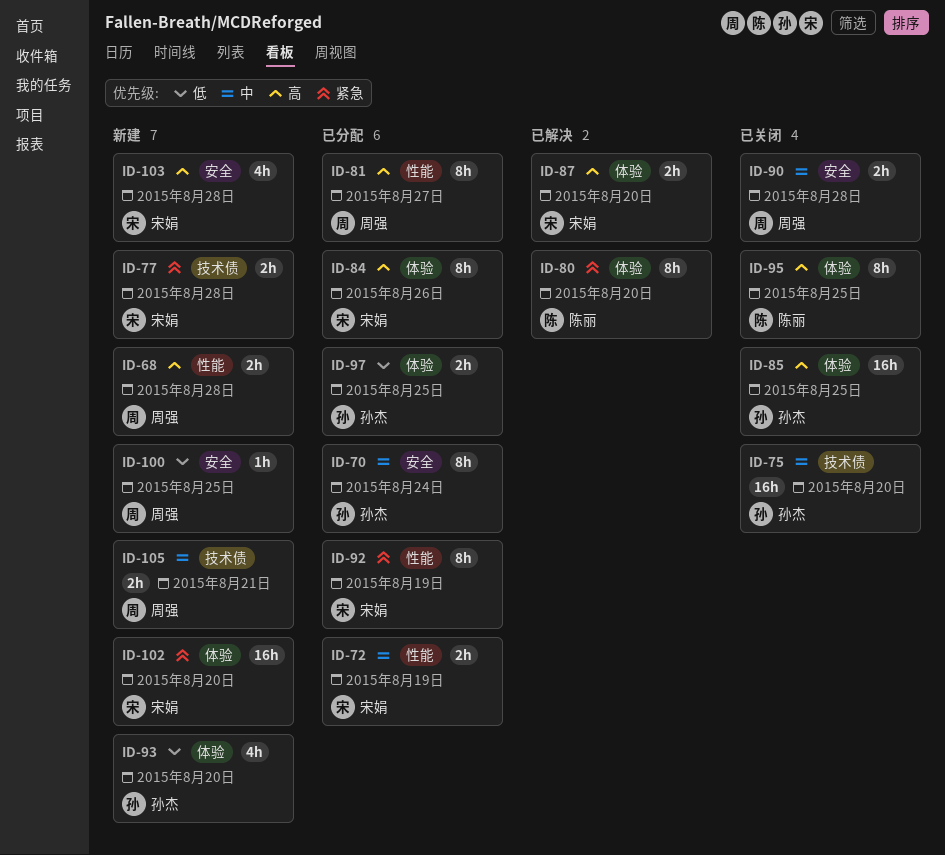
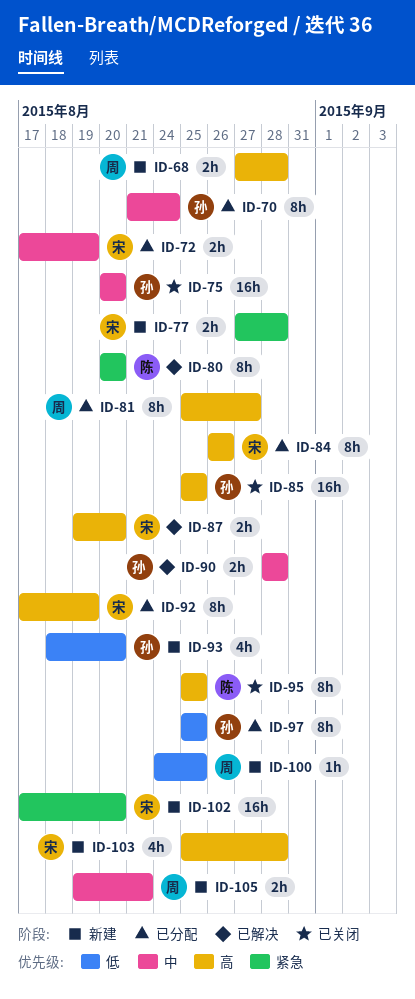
ID-90, status: 已关闭 -> 已解决
ID-90, owner: 周强 -> 孙杰
ID-92, priority: 紧急 -> 高
ID-97, estimate: 2h -> 8h

